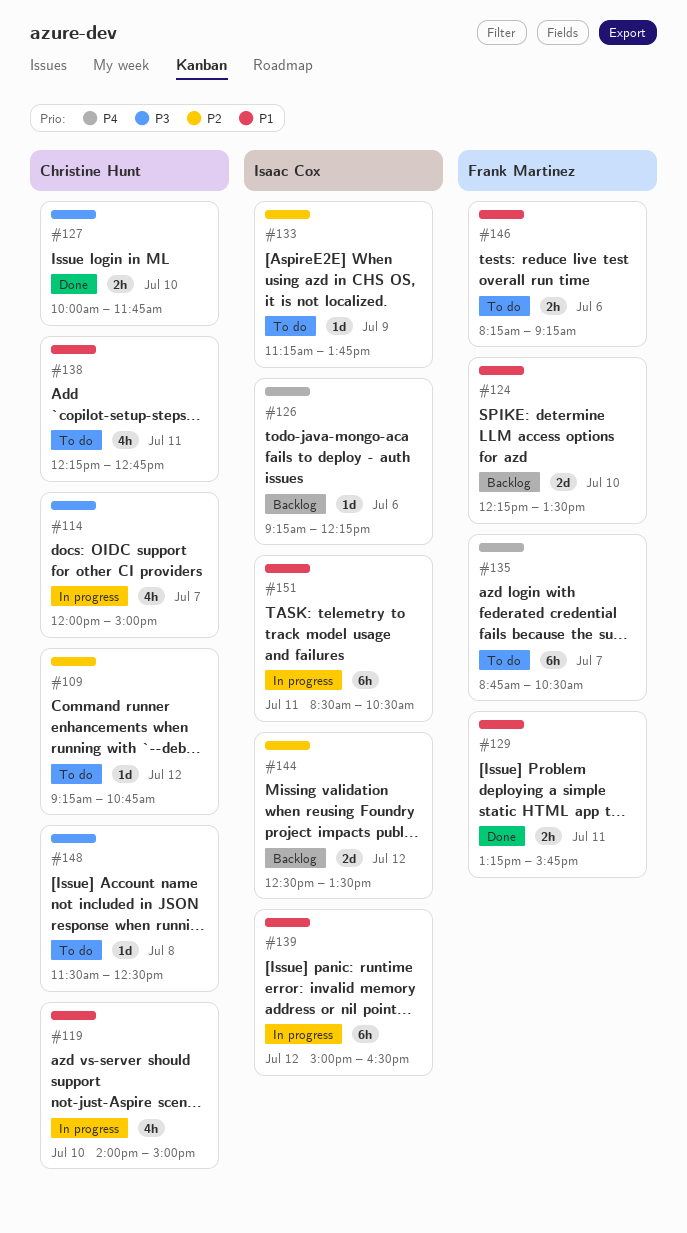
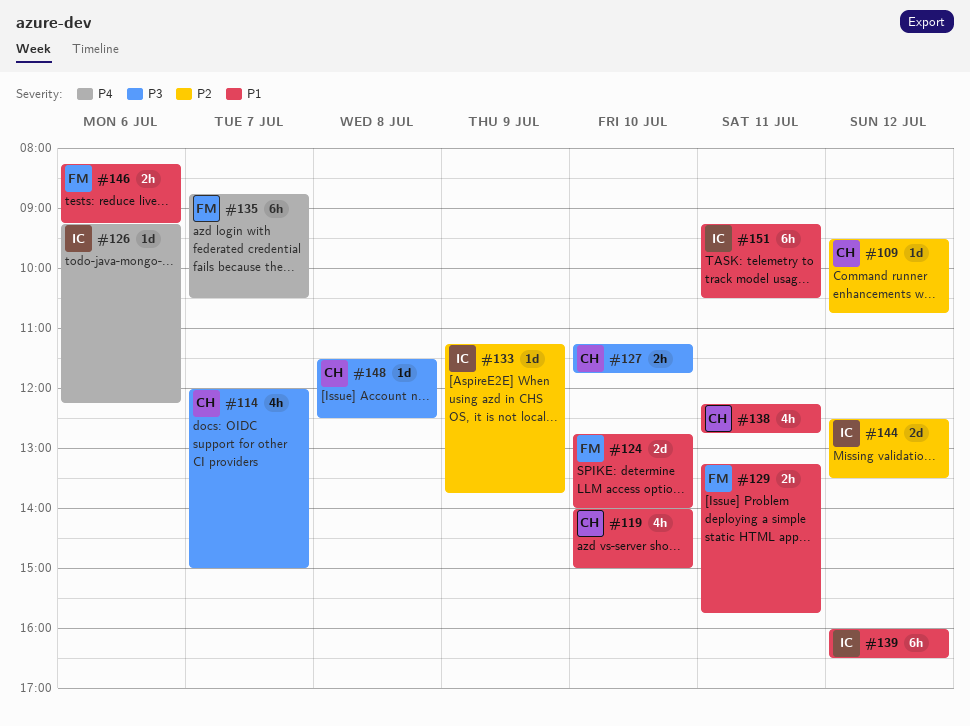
#109, begins: 09:15 -> 09:30
#124, begins: 12:15 -> 12:45
#124, ends: 13:30 -> 14:00
#127, begins: 10:00 -> 11:15
#139, begins: 15:00 -> 16:00
#151, begins: 08:30 -> 09:15

